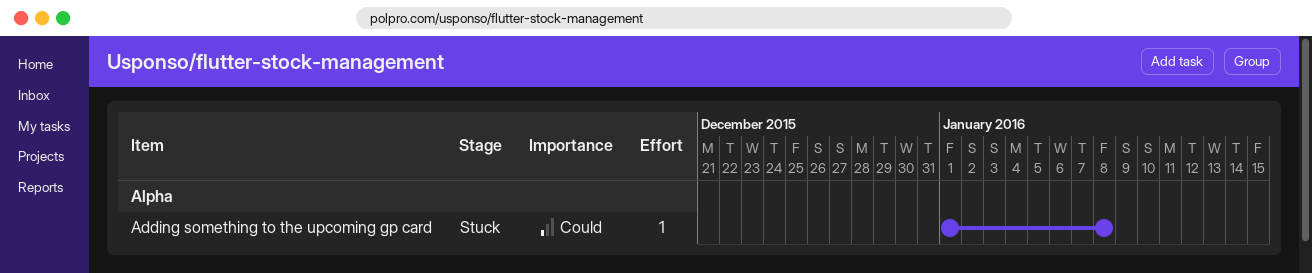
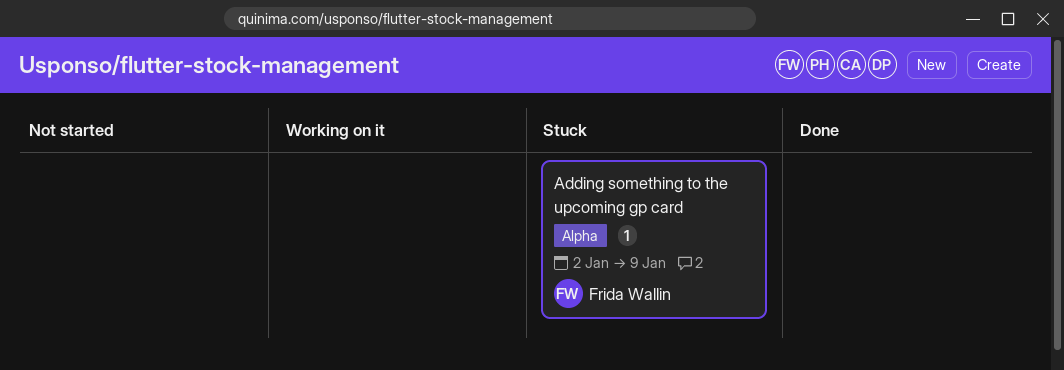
Adding something to the upcoming gp card, start: Jan 1 -> Jan 2
Adding something to the upcoming gp card, due: Jan 8 -> Jan 9

